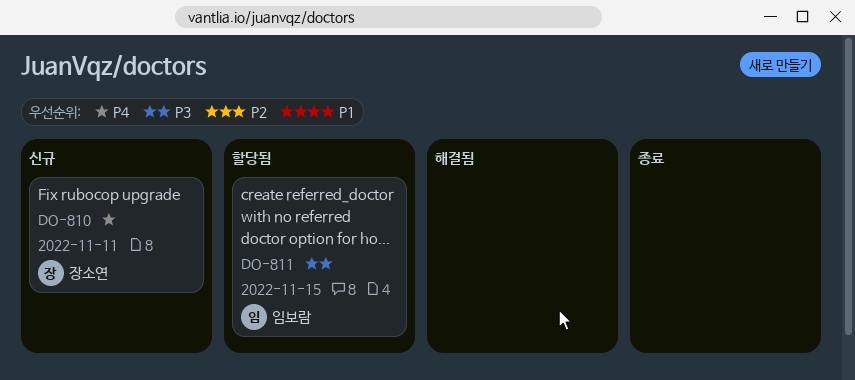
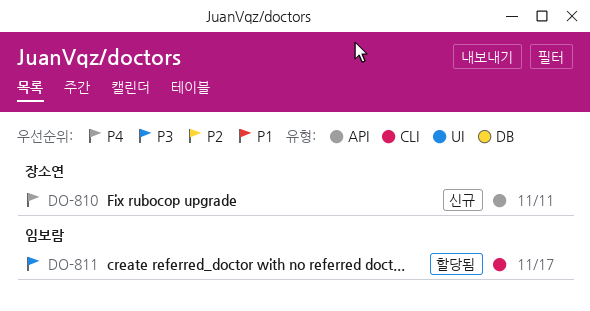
DO-811, due: Nov 15 -> Nov 17

